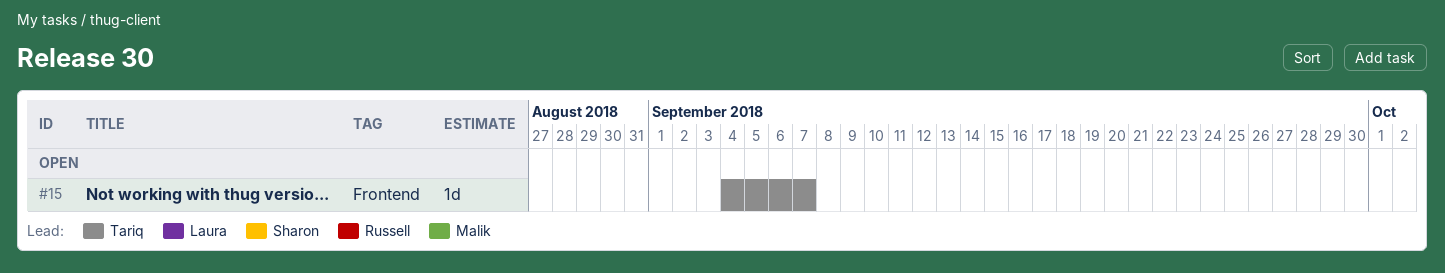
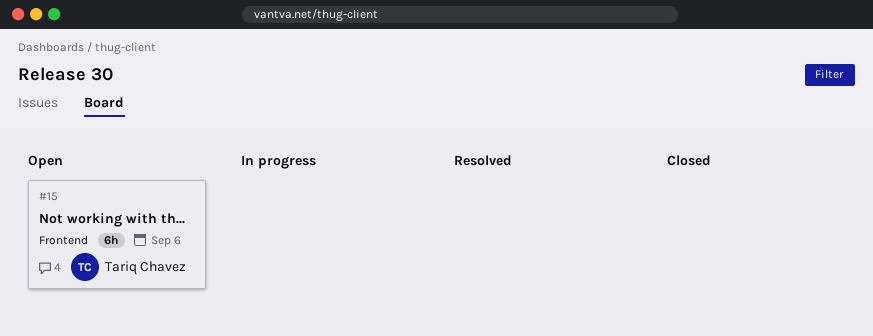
#15, estimate: 1d -> 6h
#15, due: Sep 7 -> Sep 6

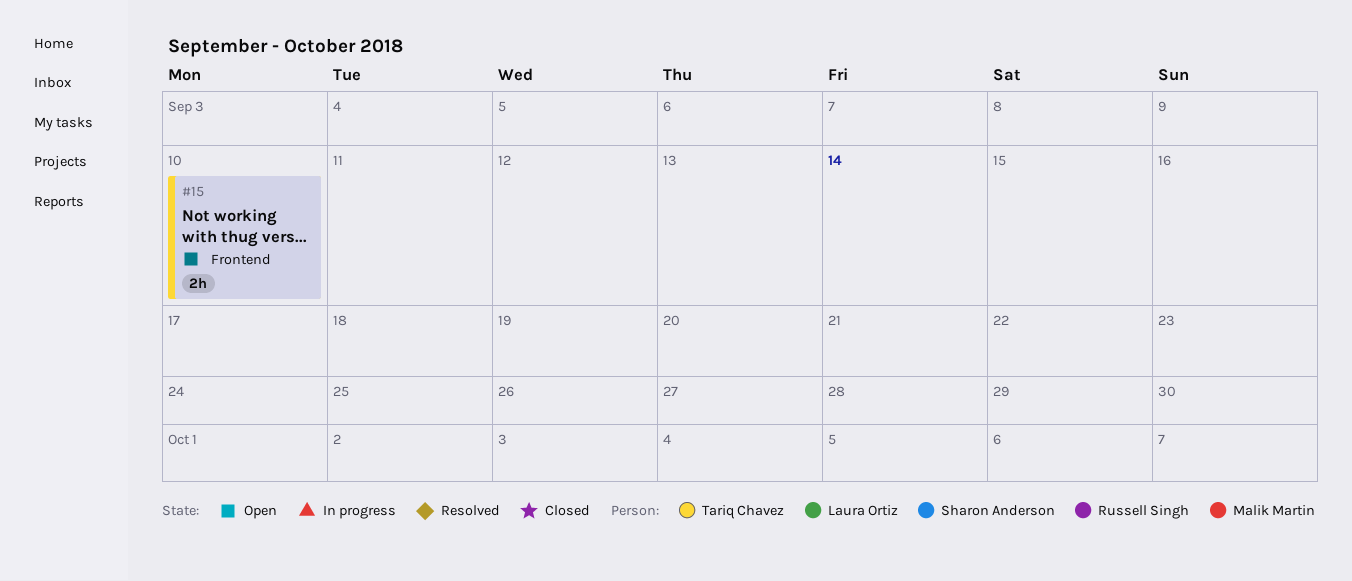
#15, estimate: 6h -> 2h
#15, due: Sep 6 -> Sep 10

